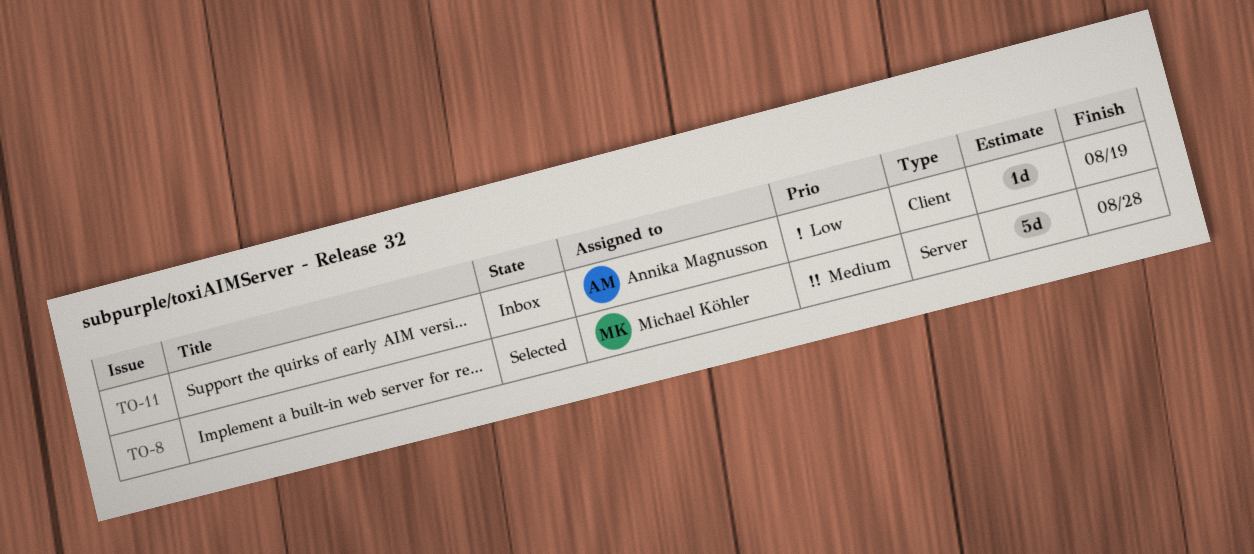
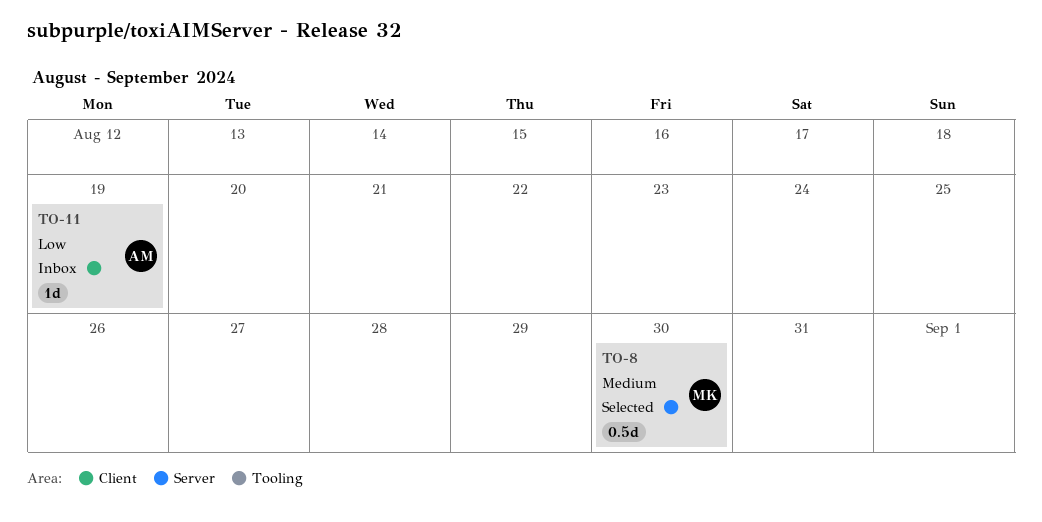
TO-8, estimate: 5d -> 0.5d
TO-8, due: Aug 28 -> Aug 30

